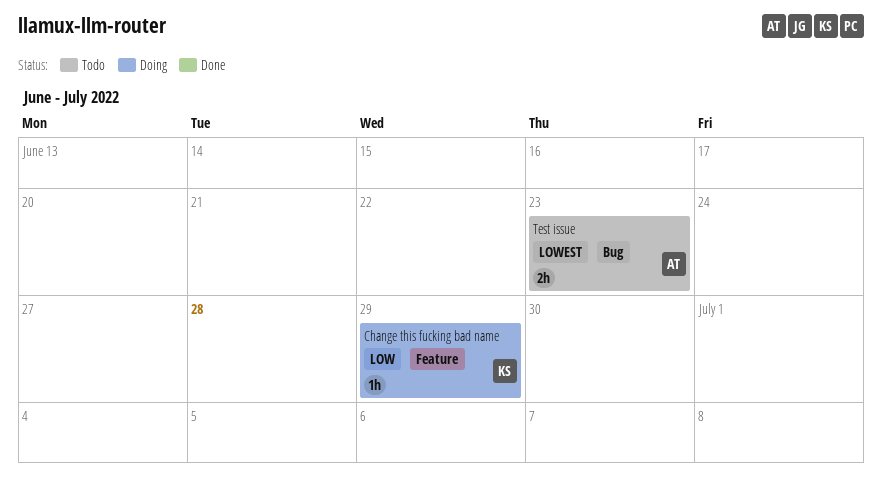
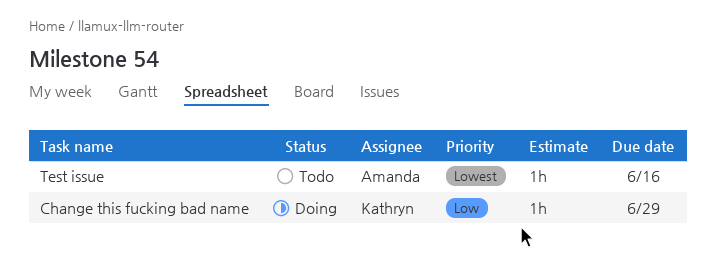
Test issue, estimate: 2h -> 1h
Test issue, due: Jun 23 -> Jun 16

